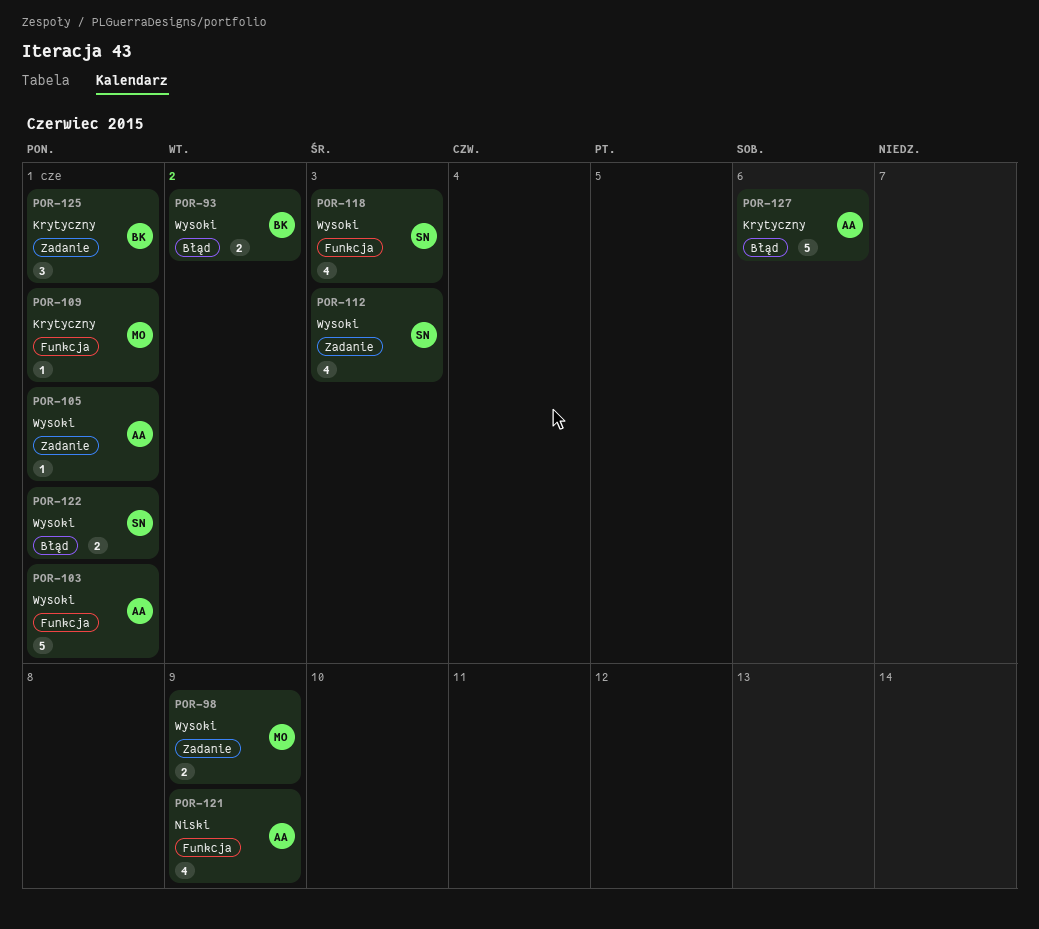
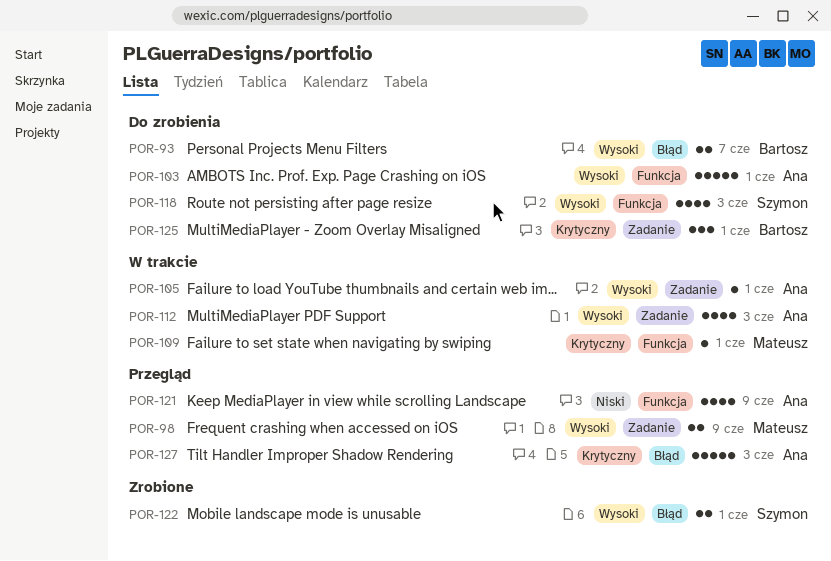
POR-93, due: Jun 2 -> Jun 7
POR-112, owner: Szymon -> Ana
POR-127, due: Jun 6 -> Jun 3

